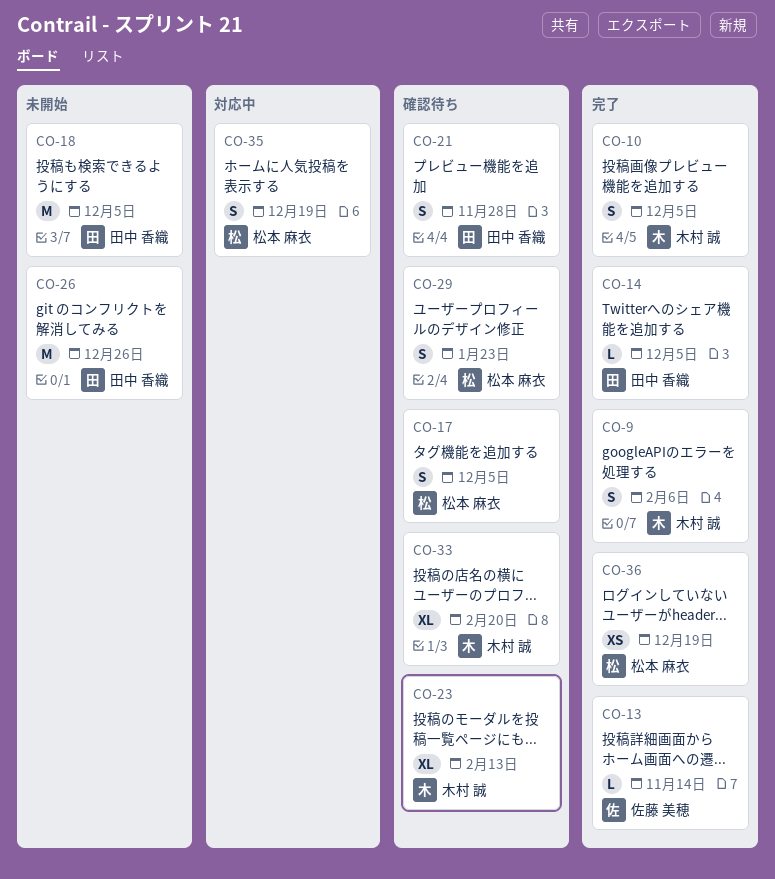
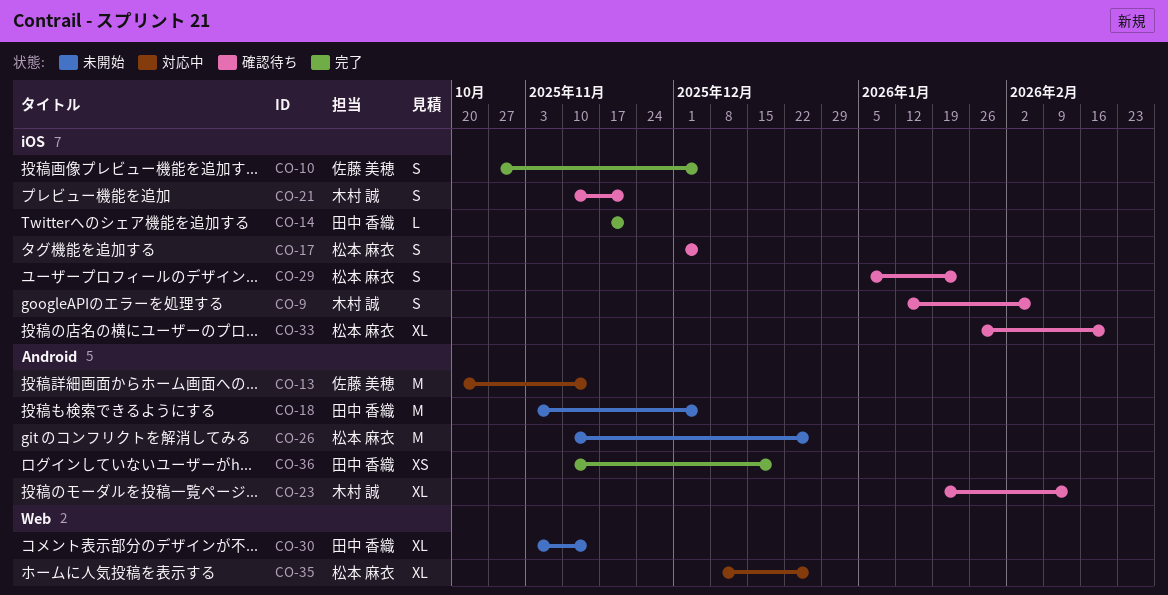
CO-9, status: 完了 -> 確認待ち
CO-10, owner: 木村 誠 -> 佐藤 美穂
CO-13, status: 完了 -> 対応中
CO-13, estimate: L -> M
CO-14, due: Dec 5 -> Nov 21
CO-21, owner: 田中 香織 -> 木村 誠
CO-21, due: Nov 28 -> Nov 21
CO-26, owner: 田中 香織 -> 松本 麻衣
CO-30: none -> present
CO-33, owner: 木村 誠 -> 松本 麻衣
CO-35, estimate: S -> XL
CO-35, due: Dec 19 -> Dec 26
CO-36, owner: 松本 麻衣 -> 田中 香織

